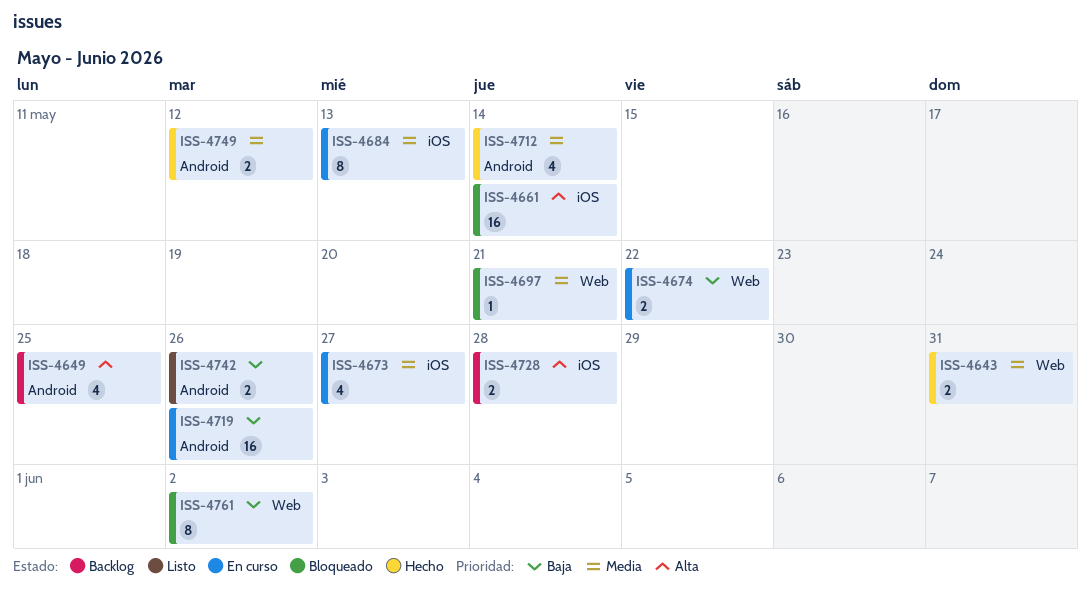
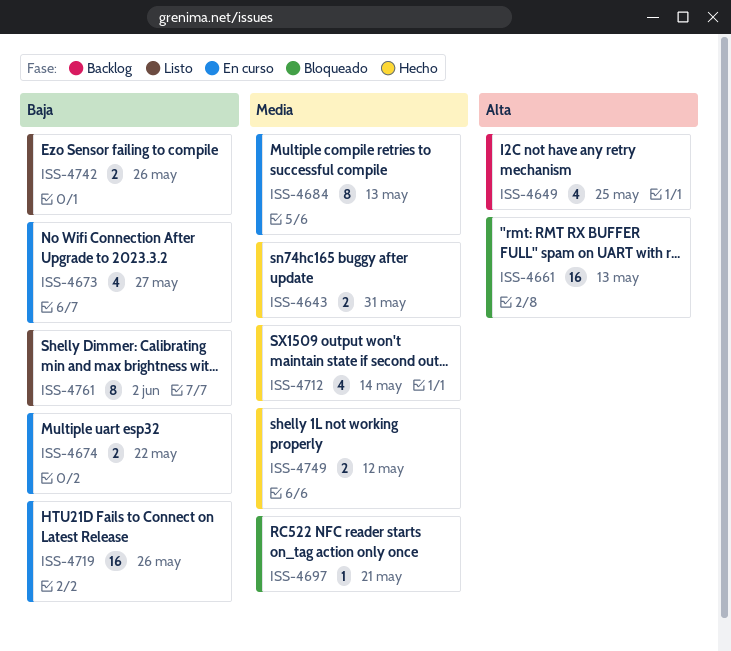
ISS-4661, due: May 14 -> May 13
ISS-4673, priority: Media -> Baja
ISS-4728: present -> none
ISS-4761, status: Bloqueado -> Listo

